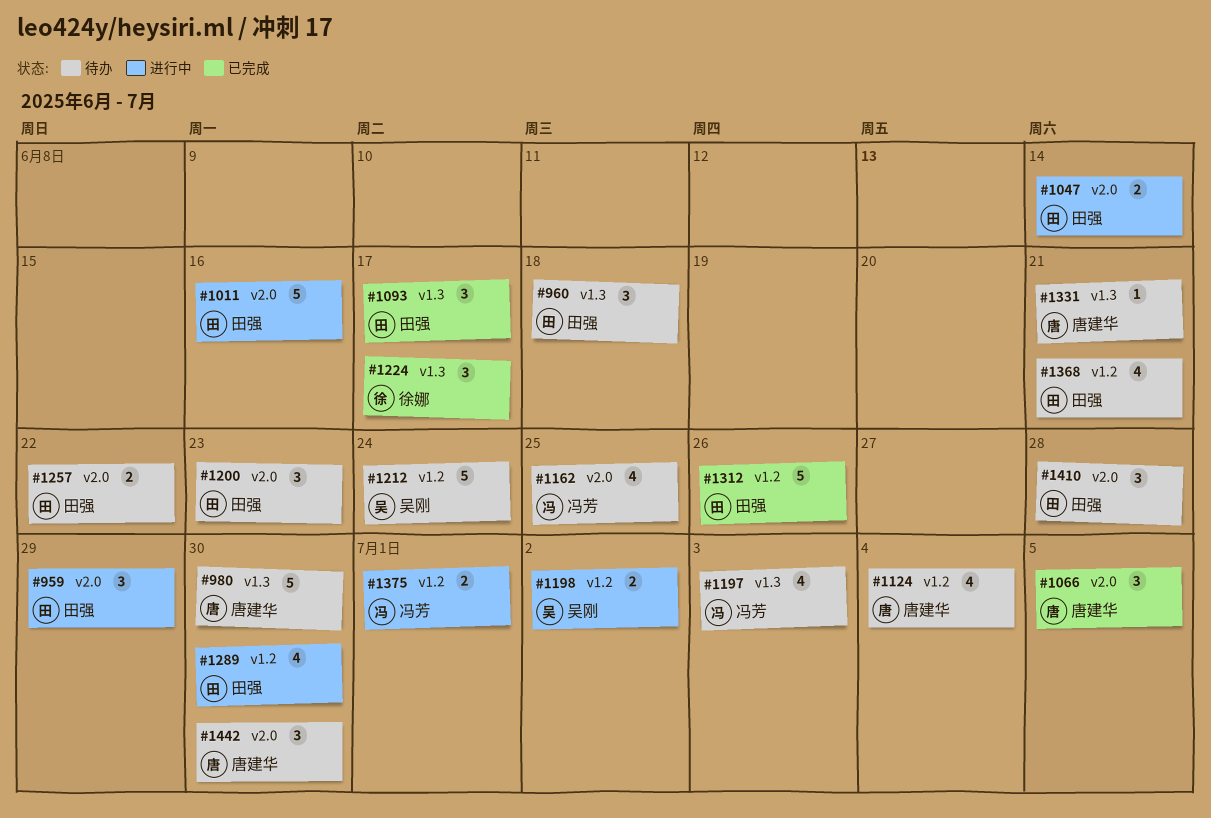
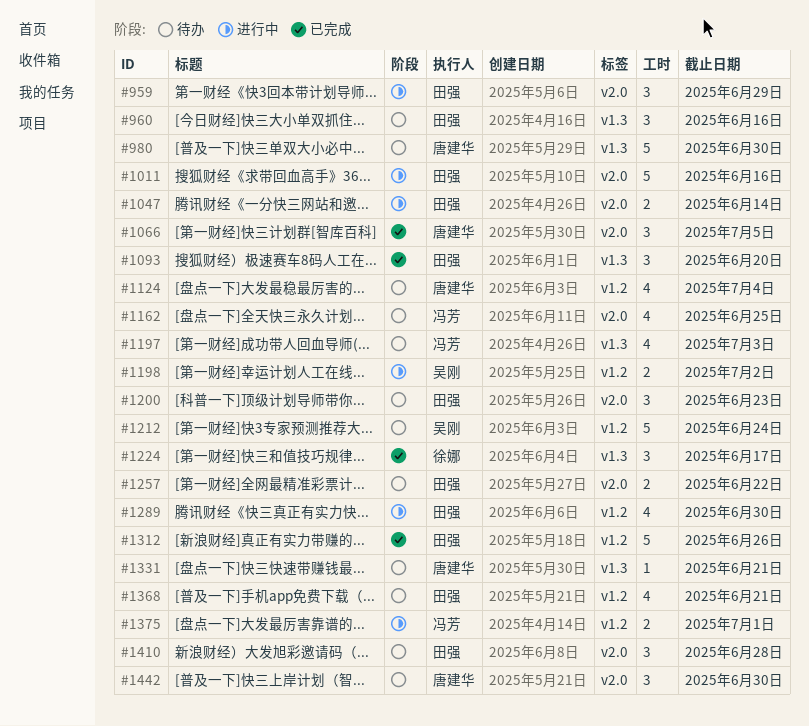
#960, due: Jun 18 -> Jun 16
#1093, due: Jun 17 -> Jun 20

